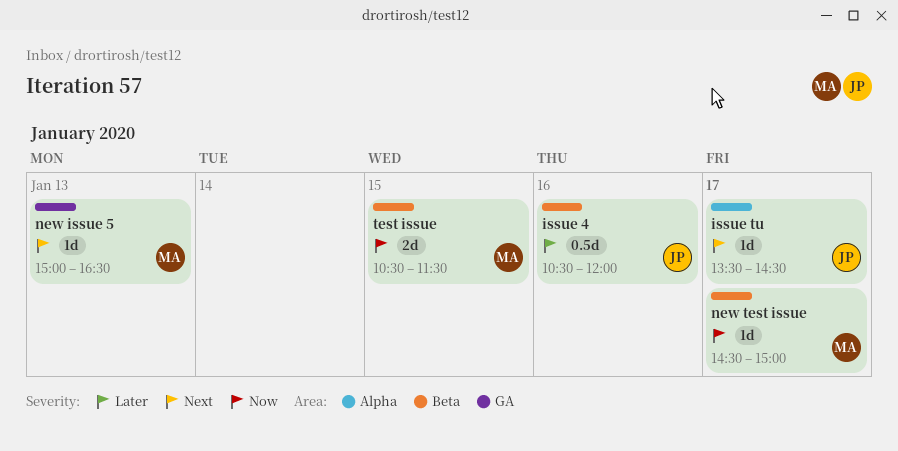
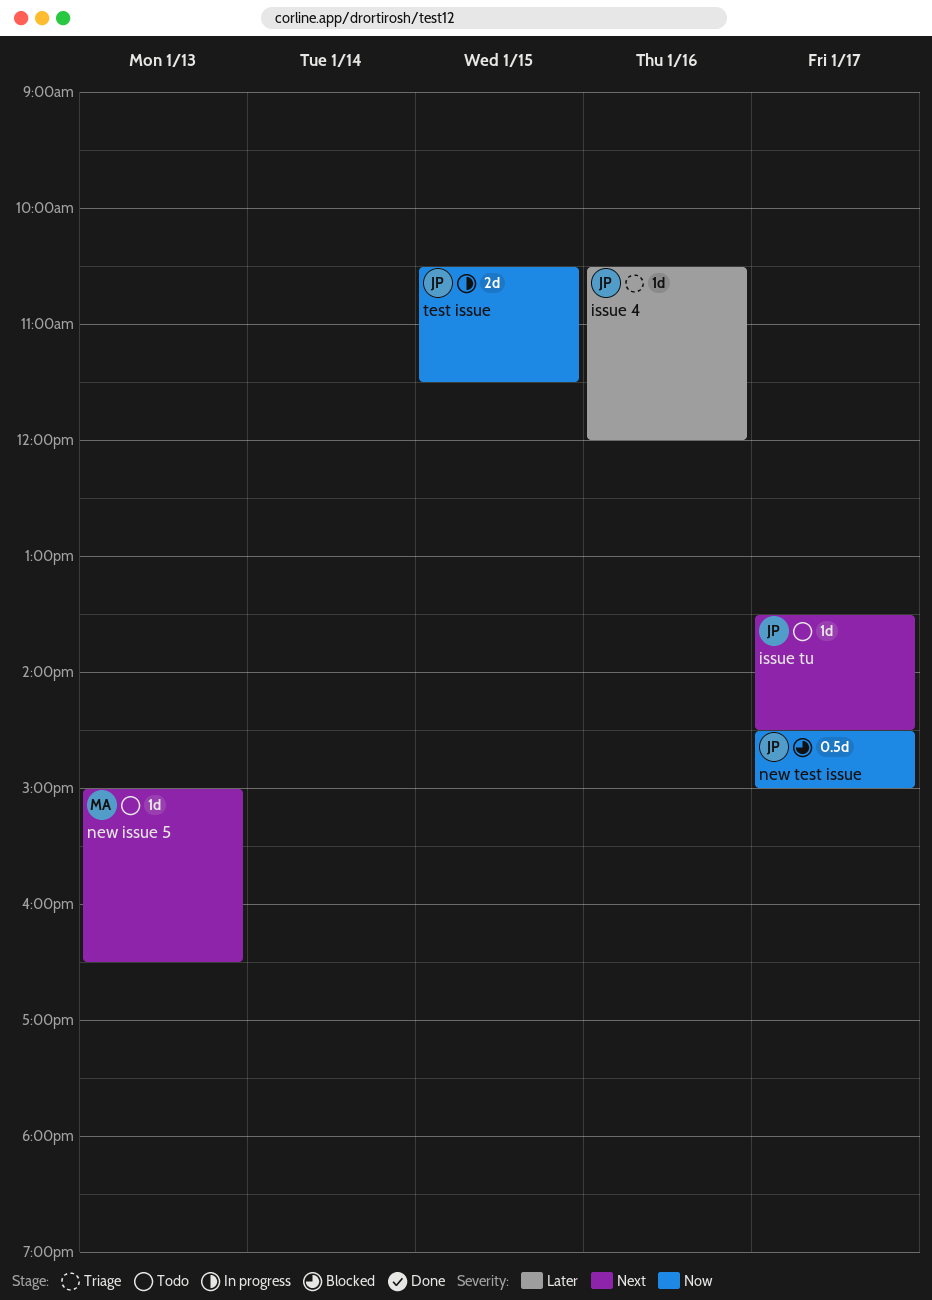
issue 4, estimate: 0.5d -> 1d
new test issue, owner: MA -> JP
new test issue, estimate: 1d -> 0.5d
test issue, owner: MA -> JP

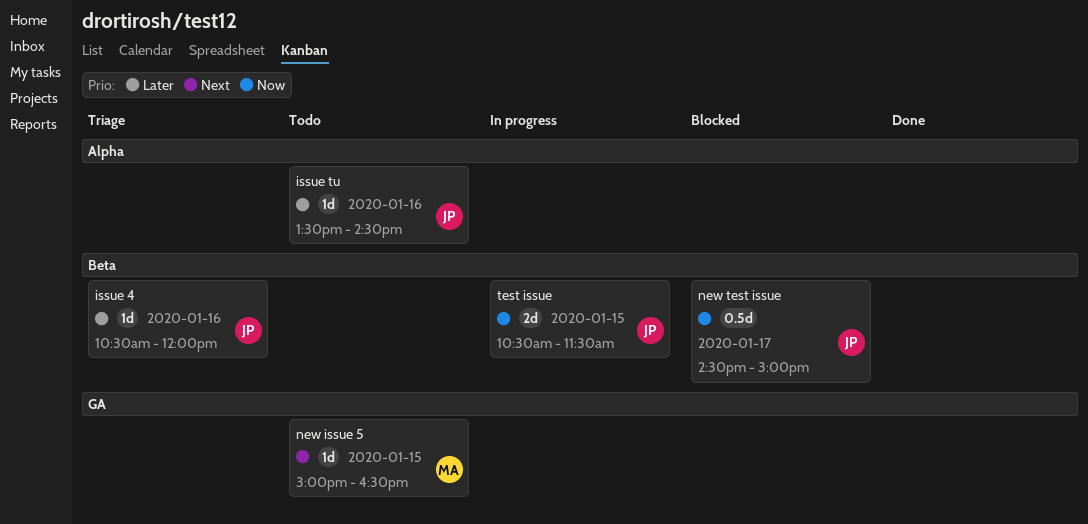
issue tu, priority: Next -> Later
issue tu, day: Jan 17 -> Jan 16
new issue 5, day: Jan 13 -> Jan 15

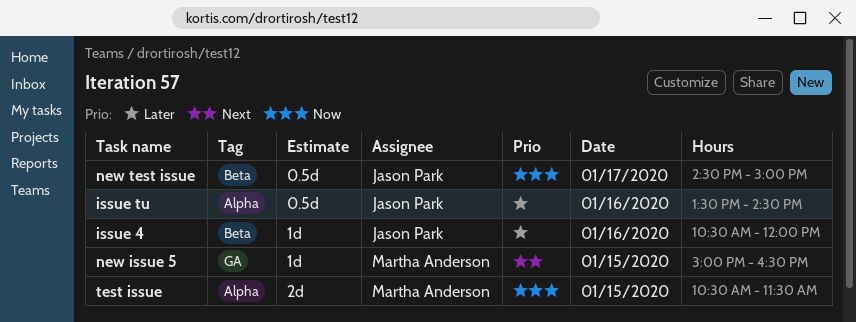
issue tu, estimate: 1d -> 0.5d
test issue, owner: Jason Park -> Martha Anderson
test issue, label: Beta -> Alpha

